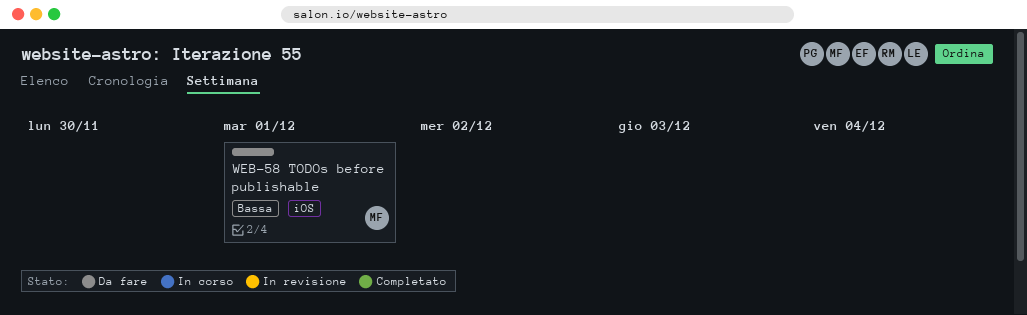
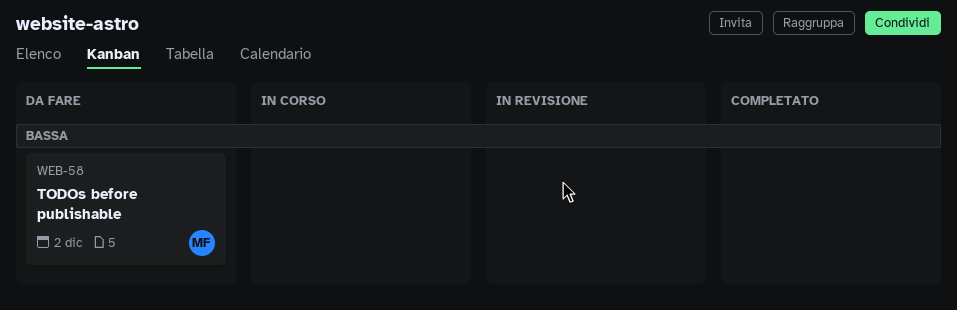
WEB-58, due: Dec 1 -> Dec 2

